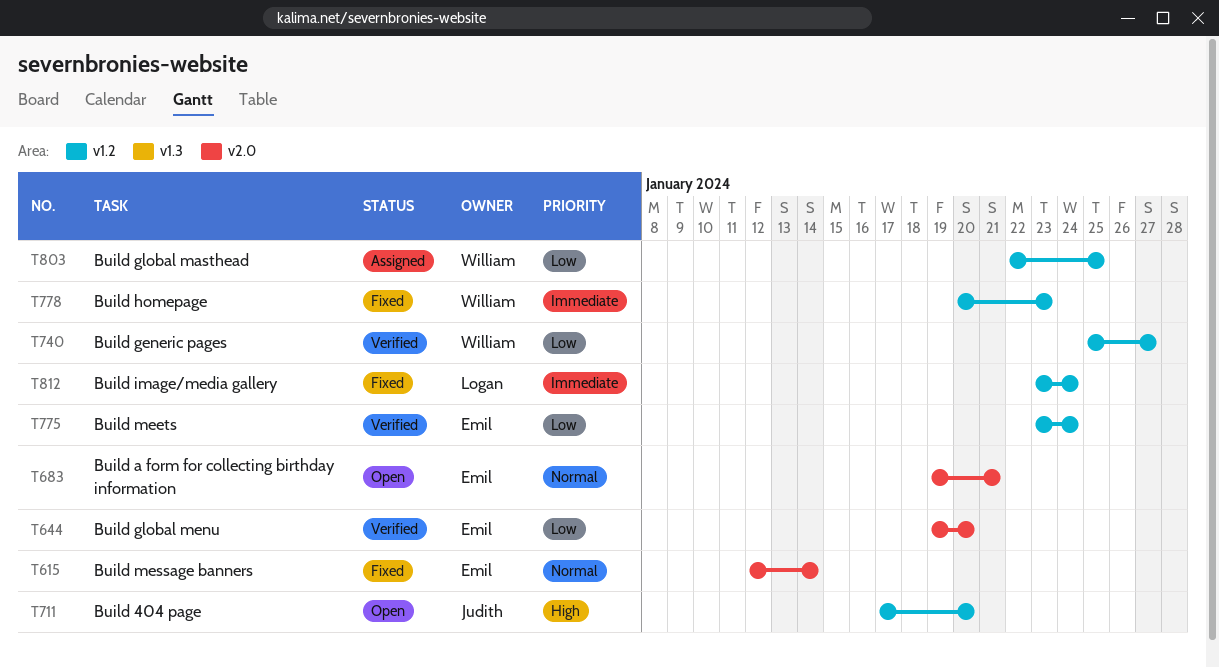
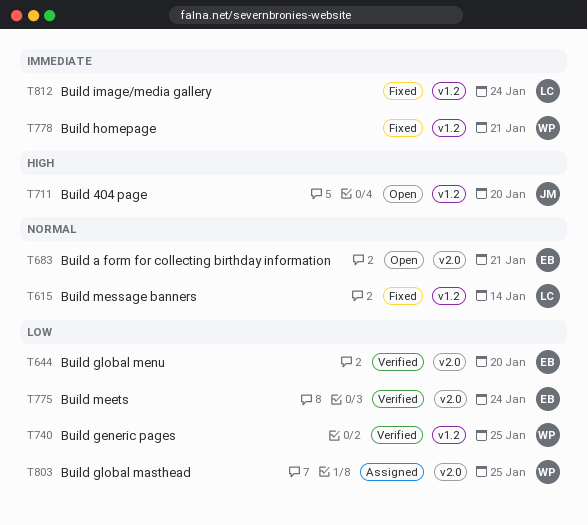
T615, owner: Emil -> Logan
T615, label: v2.0 -> v1.2
T740, due: Jan 27 -> Jan 25
T775, label: v1.2 -> v2.0
T778, due: Jan 23 -> Jan 21
T803, label: v1.2 -> v2.0

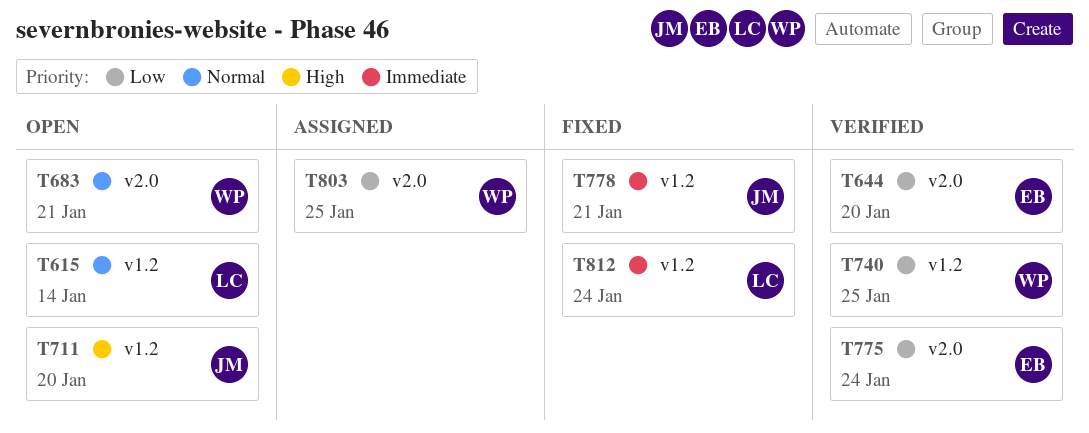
T615, status: Fixed -> Open
T683, owner: EB -> WP
T778, owner: WP -> JM

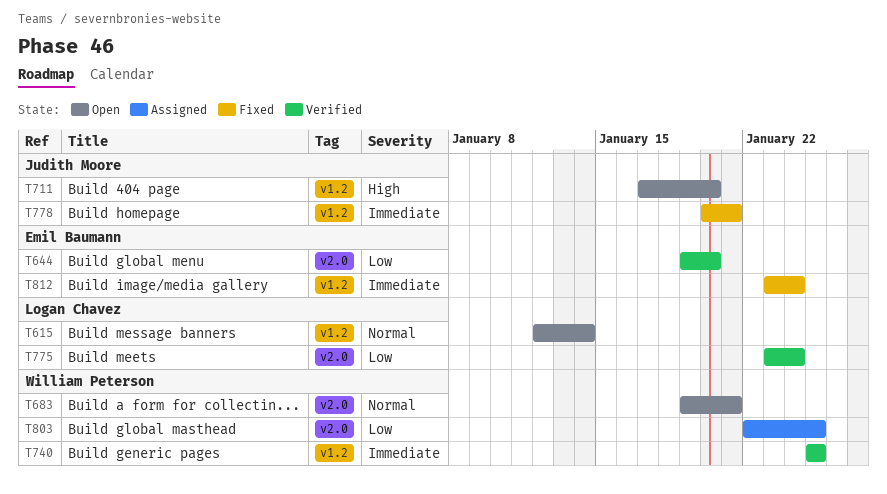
T740, priority: Low -> Immediate
T775, owner: Emil Baumann -> Logan Chavez
T812, owner: Logan Chavez -> Emil Baumann

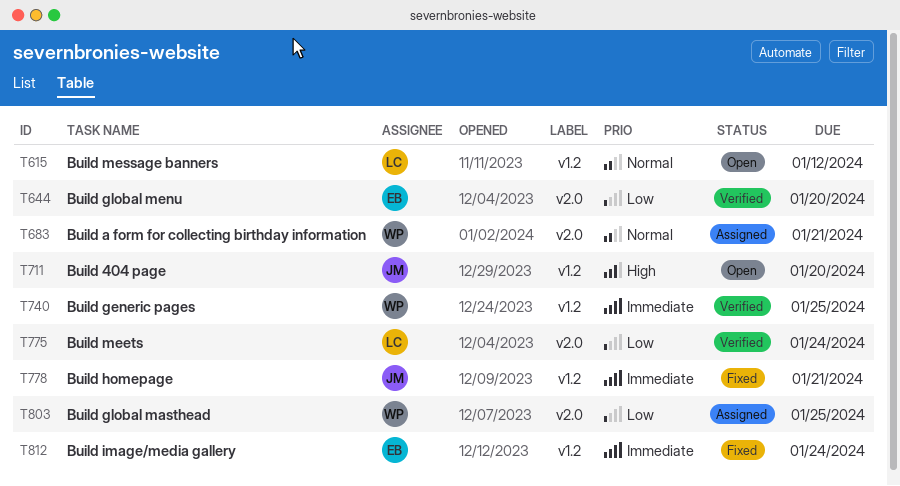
T615, due: Jan 14 -> Jan 12
T683, status: Open -> Assigned

